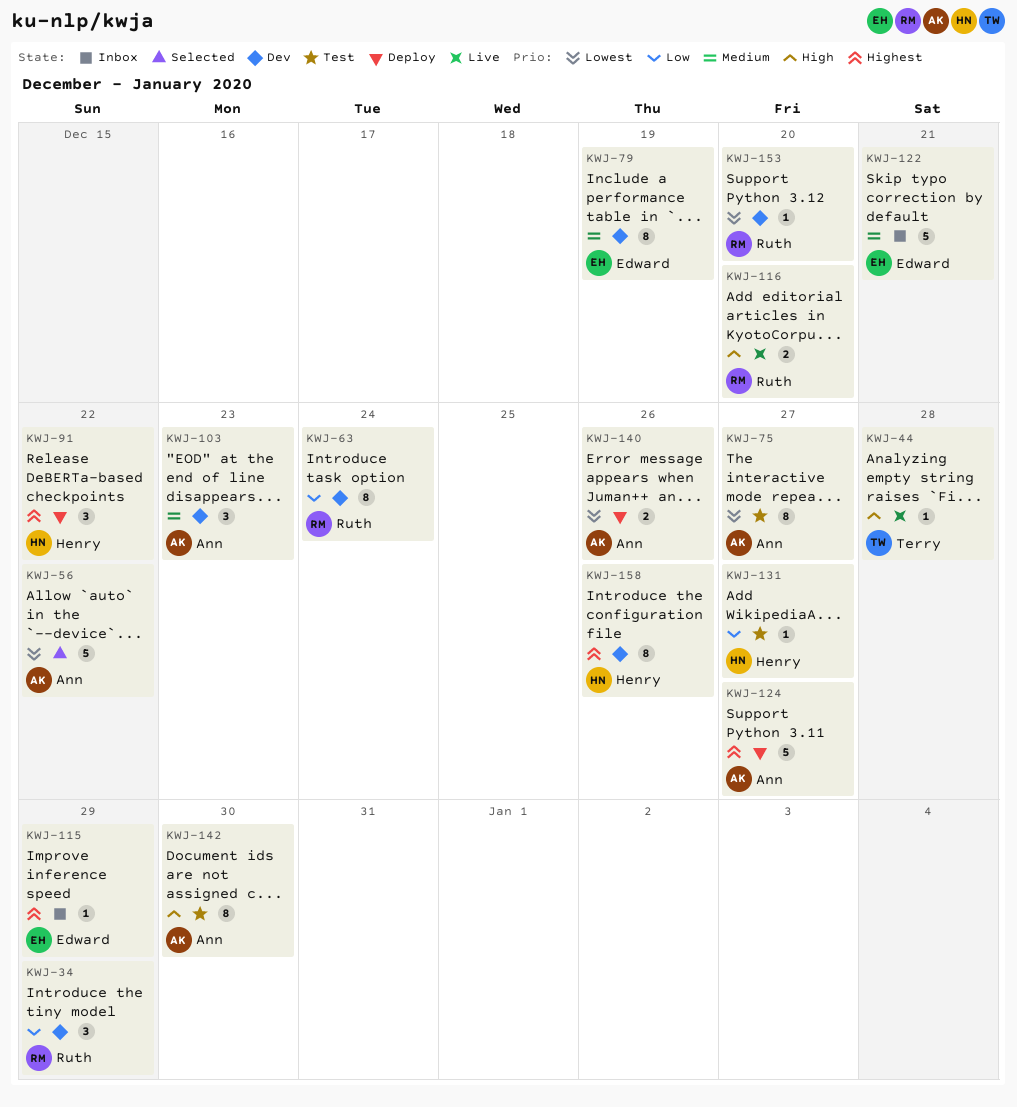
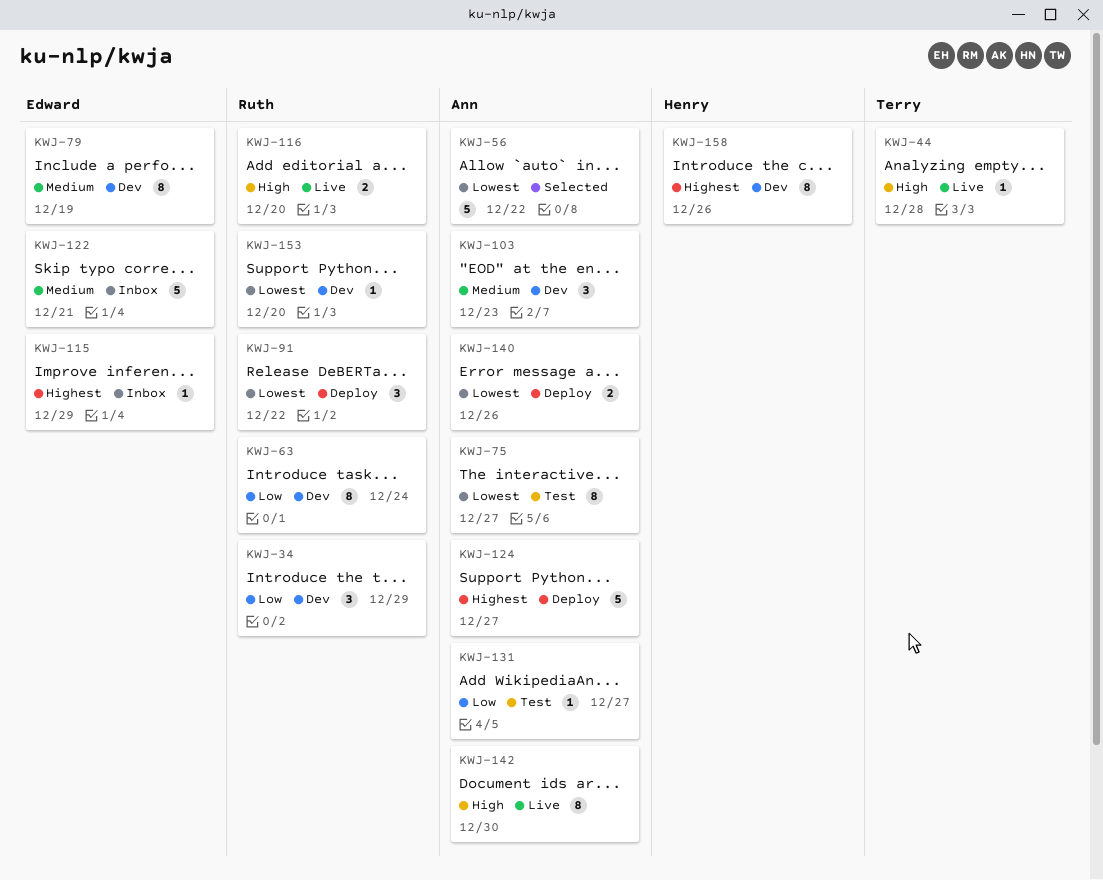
KWJ-91, owner: Henry -> Ruth
KWJ-91, priority: Highest -> Lowest
KWJ-131, owner: Henry -> Ann
KWJ-142, status: Test -> Live

